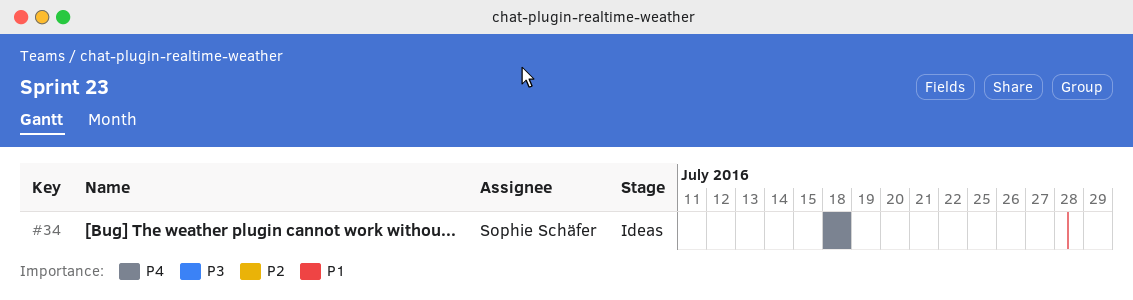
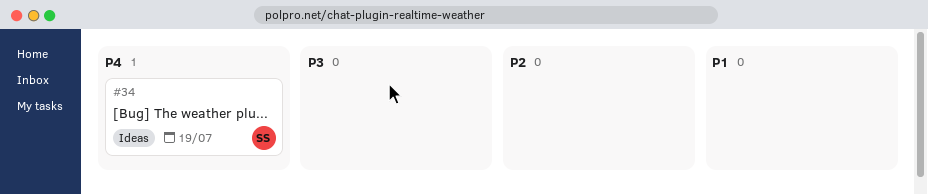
#34, due: Jul 18 -> Jul 19

